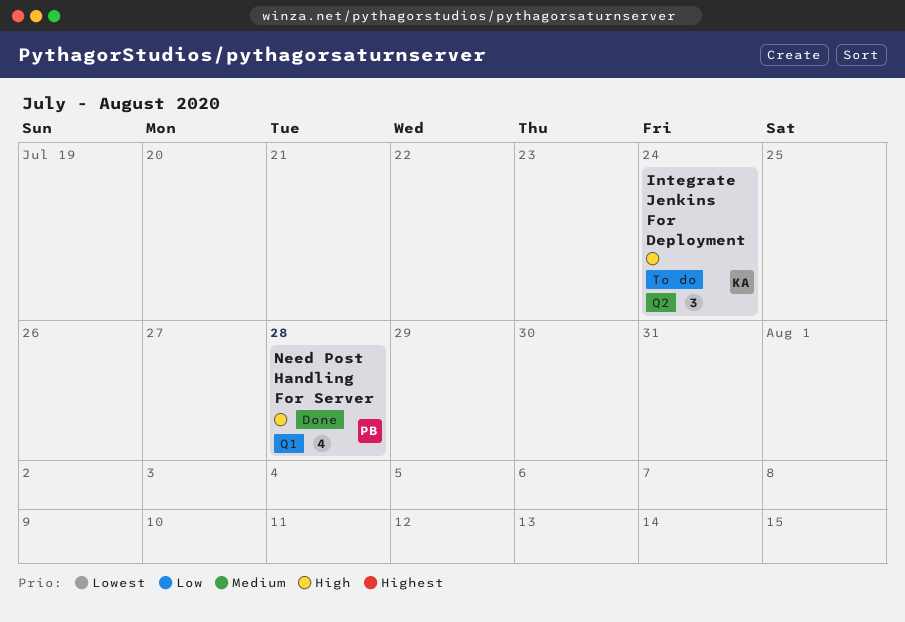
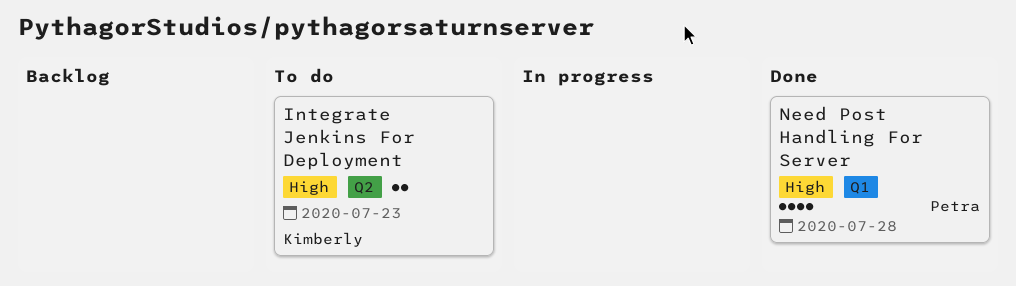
Integrate Jenkins For Deployment, estimate: 3 -> 2
Integrate Jenkins For Deployment, due: Jul 24 -> Jul 23

